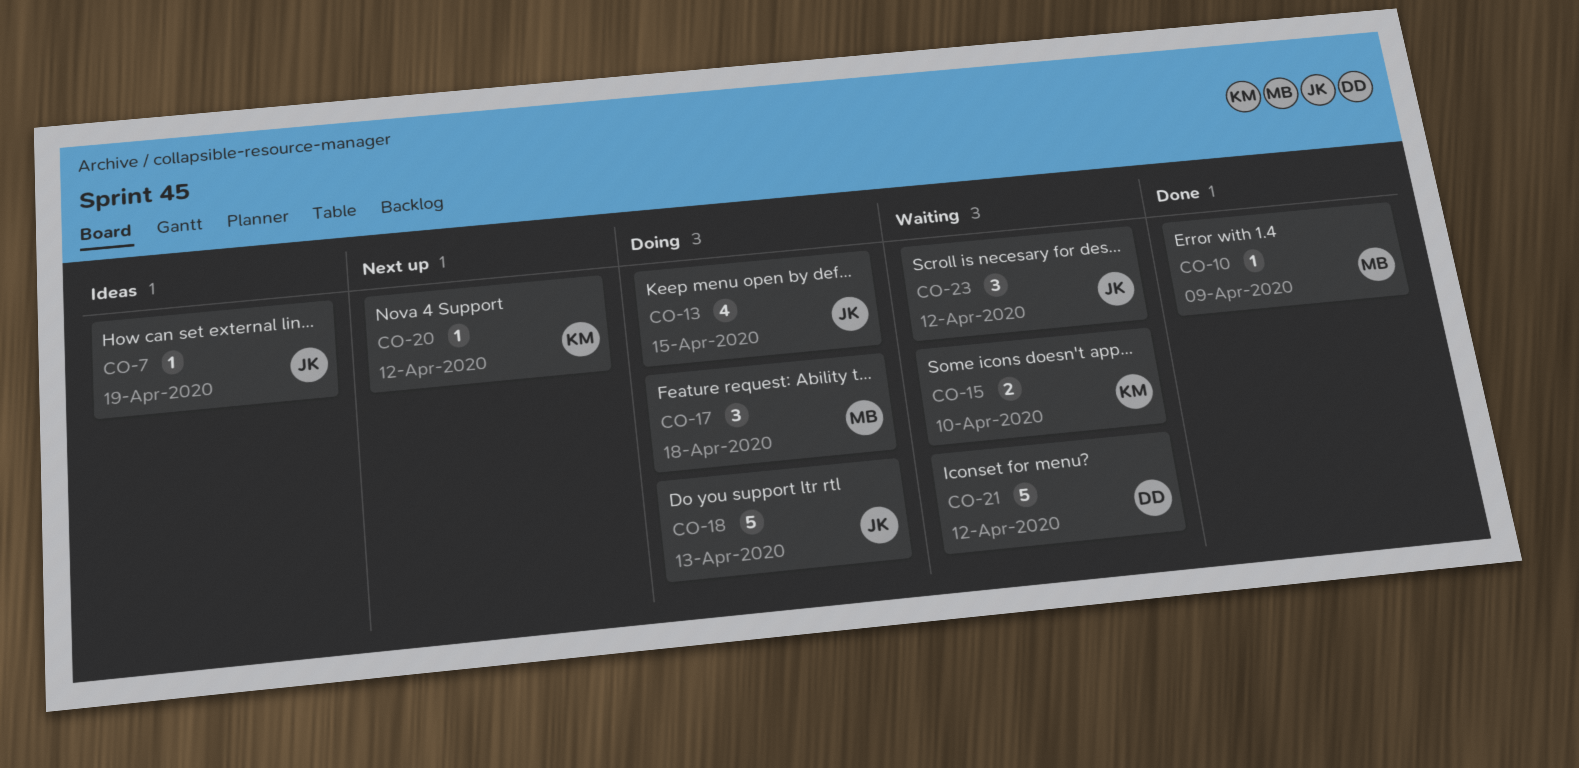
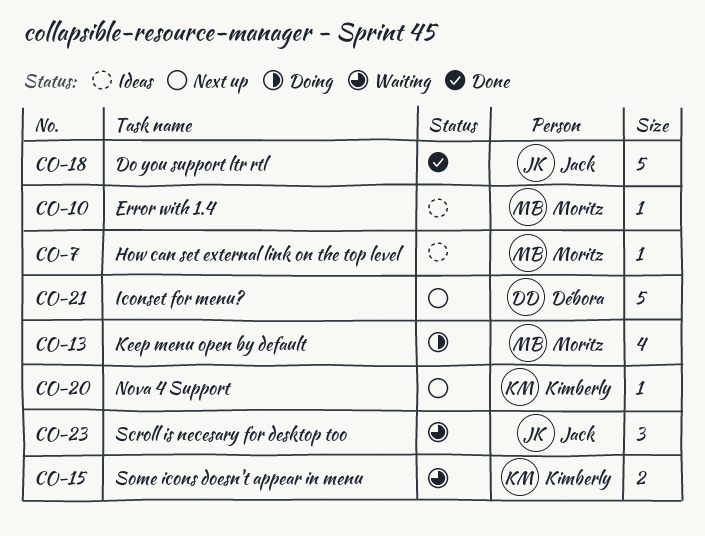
CO-7, owner: Jack -> Moritz
CO-10, status: Done -> Ideas
CO-13, owner: Jack -> Moritz
CO-17: present -> none
CO-18, status: Doing -> Done
CO-21, status: Waiting -> Next up

